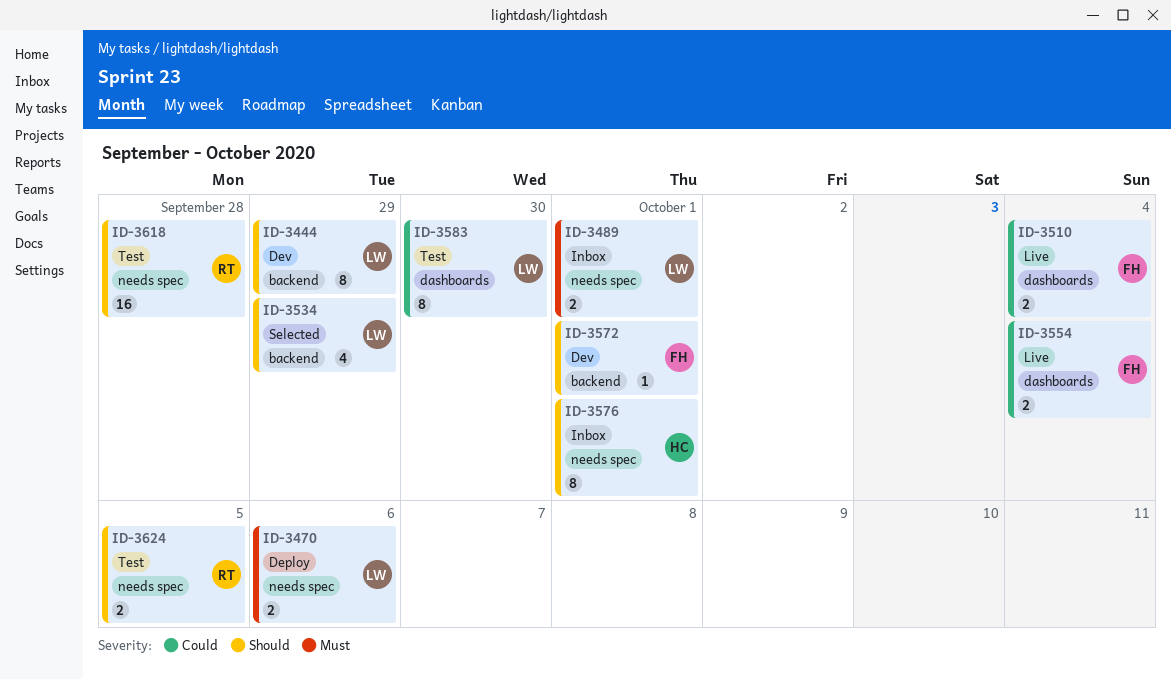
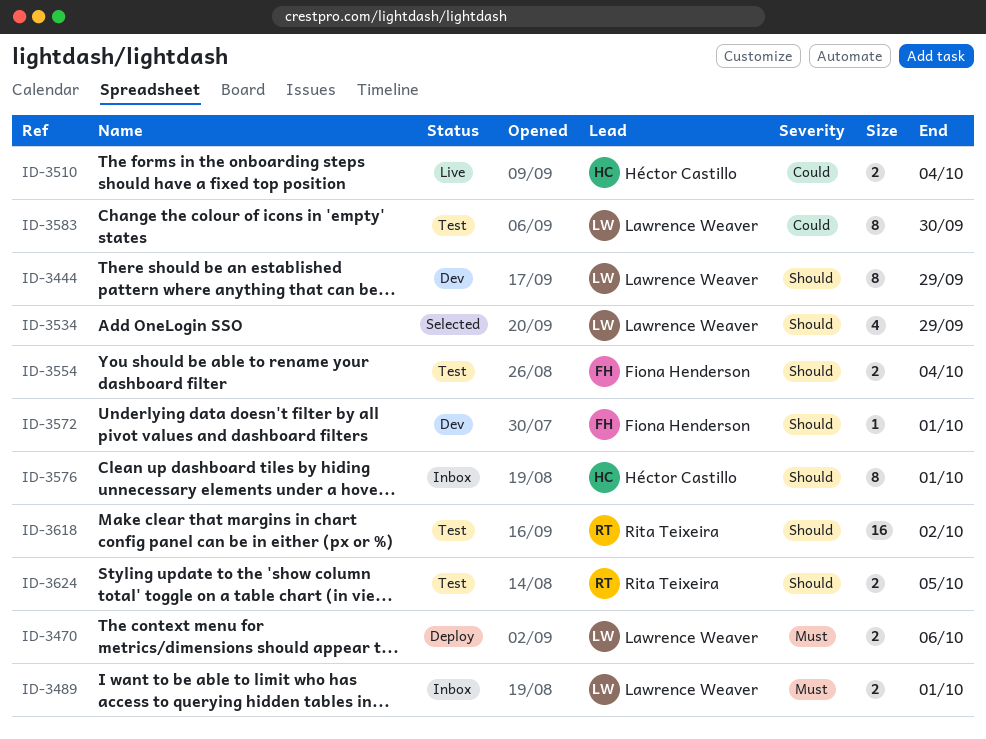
ID-3510, owner: Fiona Henderson -> Héctor Castillo
ID-3554, status: Live -> Test
ID-3554, priority: Could -> Should
ID-3618, due: Sep 28 -> Oct 2

